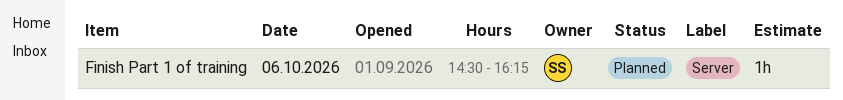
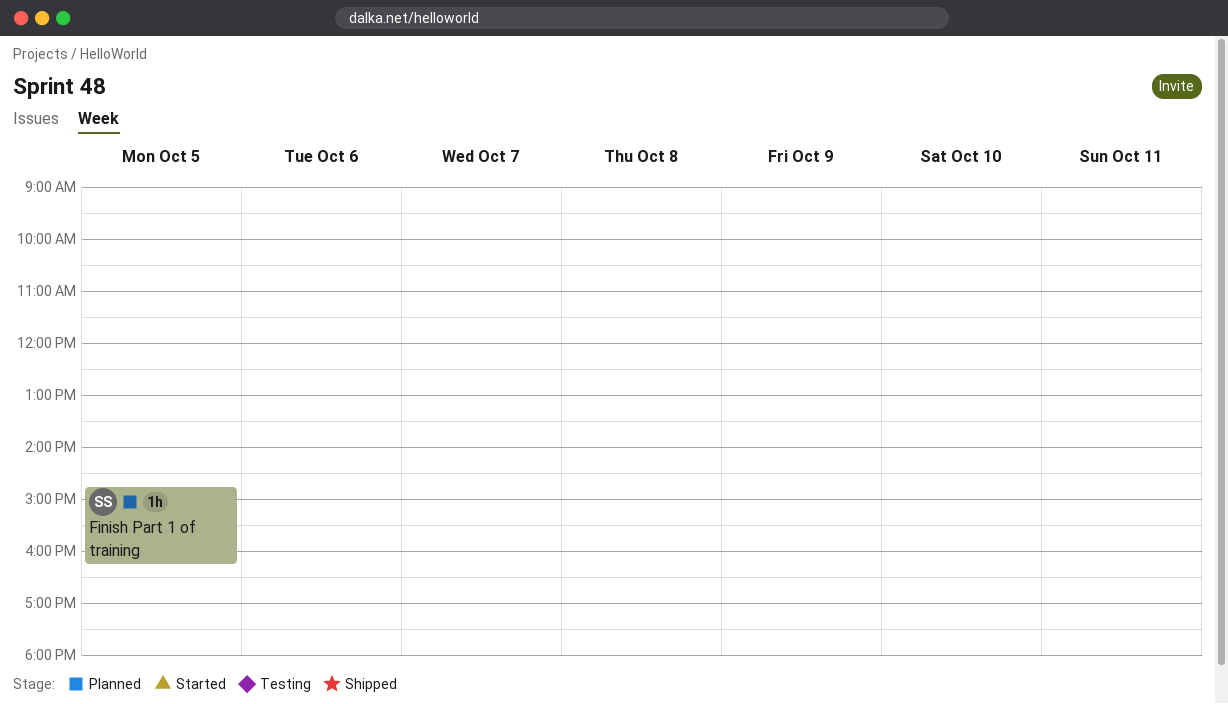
Finish Part 1 of training, day: Oct 6 -> Oct 5
Finish Part 1 of training, begins: 14:30 -> 14:45

